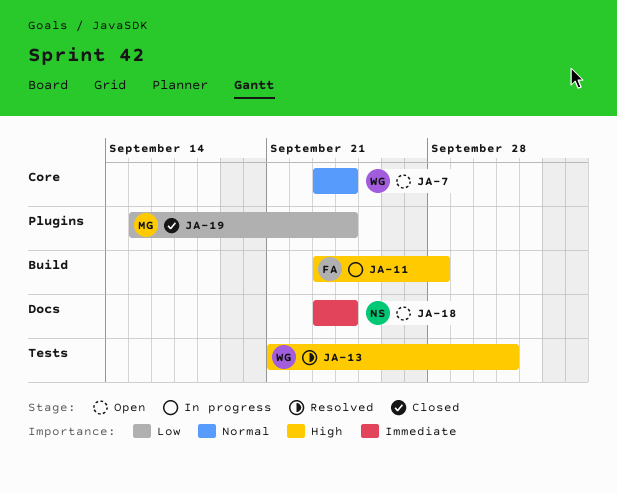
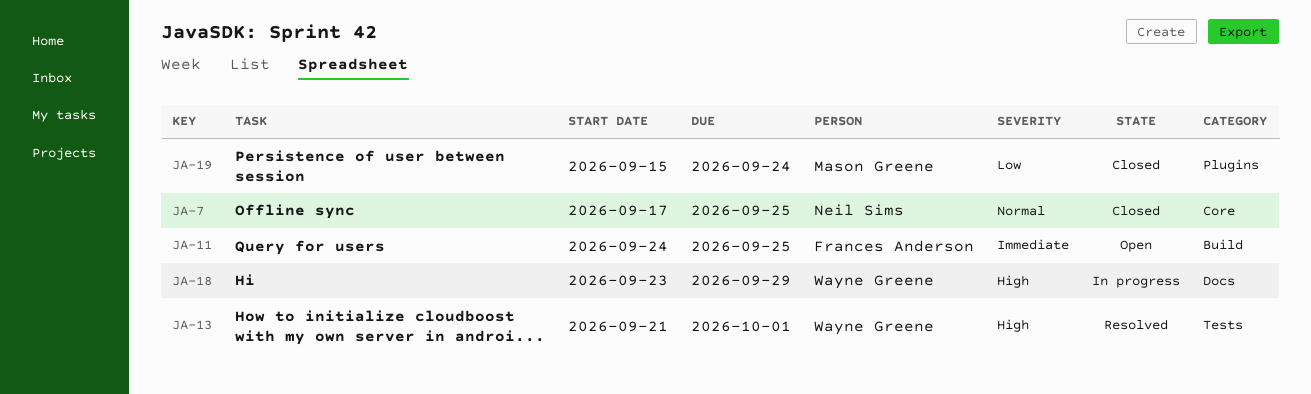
JA-7, status: Open -> Closed
JA-7, owner: Wayne Greene -> Neil Sims
JA-7, start: Sep 23 -> Sep 17
JA-7, due: Sep 24 -> Sep 25
JA-11, status: In progress -> Open
JA-11, priority: High -> Immediate
JA-11, start: Sep 23 -> Sep 24
JA-11, due: Sep 28 -> Sep 25
JA-18, status: Open -> In progress
JA-18, owner: Neil Sims -> Wayne Greene
JA-18, priority: Immediate -> High
JA-18, due: Sep 24 -> Sep 29

